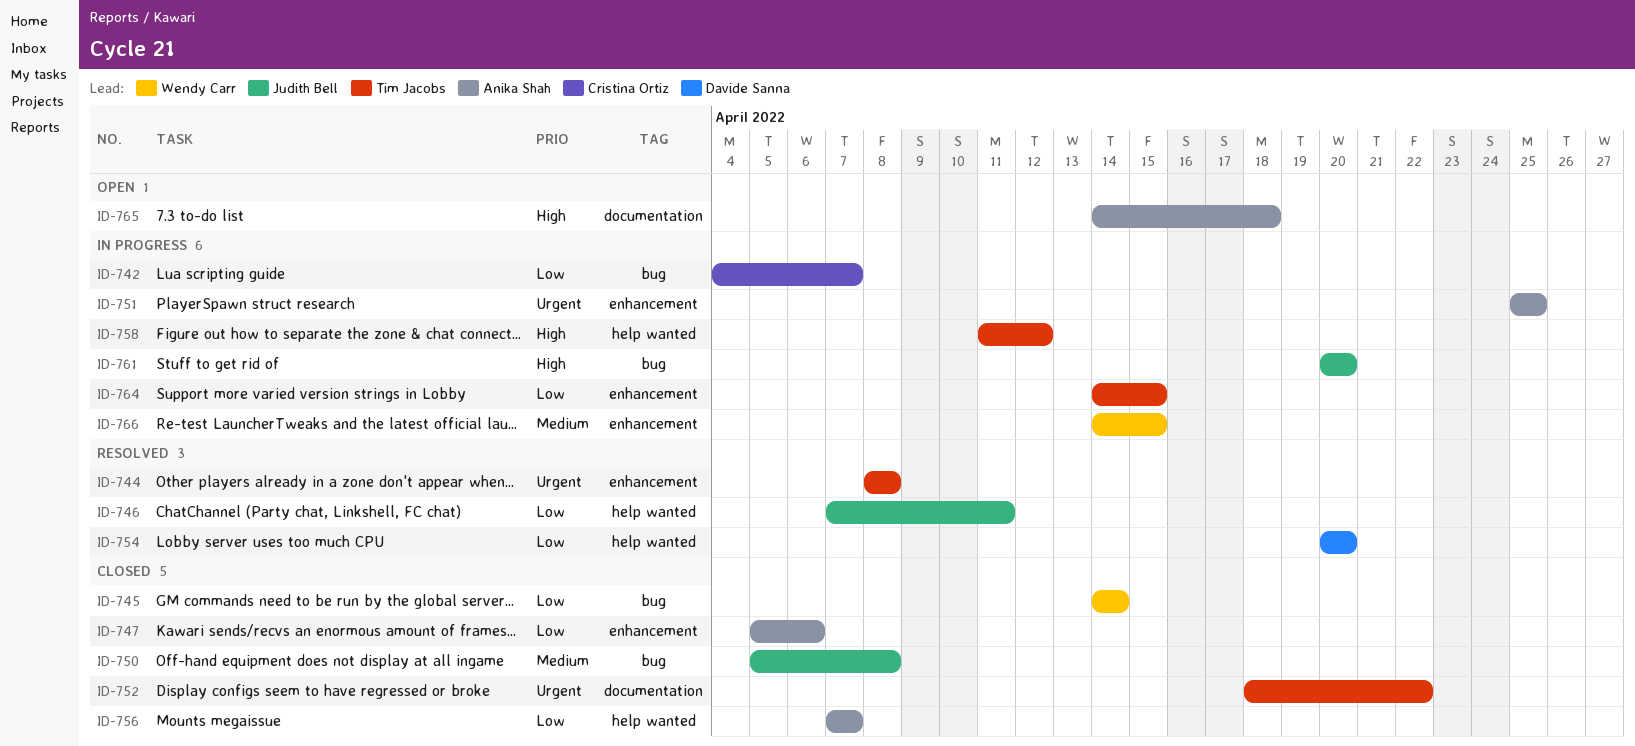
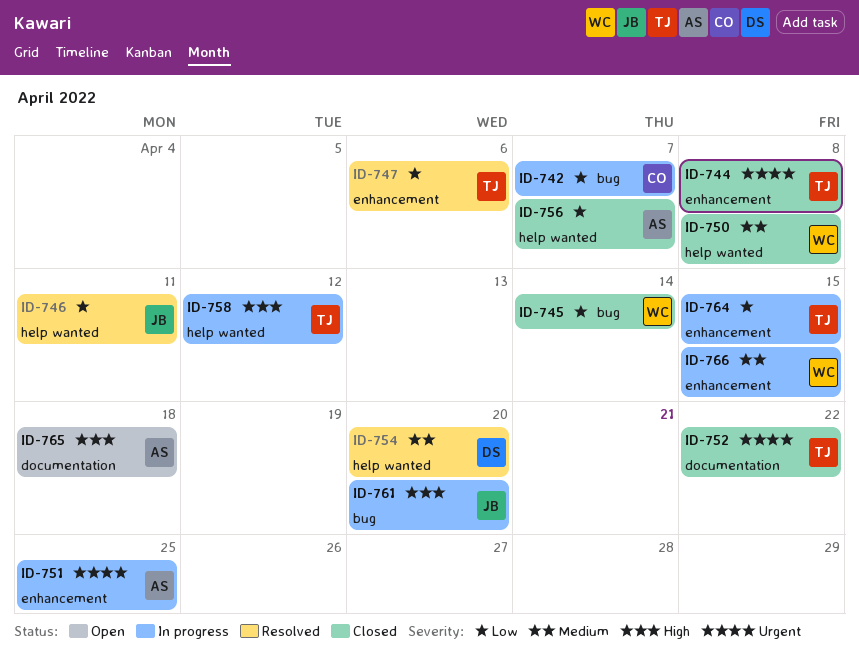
ID-744, status: Resolved -> Closed
ID-747, status: Closed -> Resolved
ID-747, owner: Anika Shah -> Tim Jacobs
ID-750, owner: Judith Bell -> Wendy Carr
ID-750, label: bug -> help wanted
ID-754, priority: Low -> Medium

